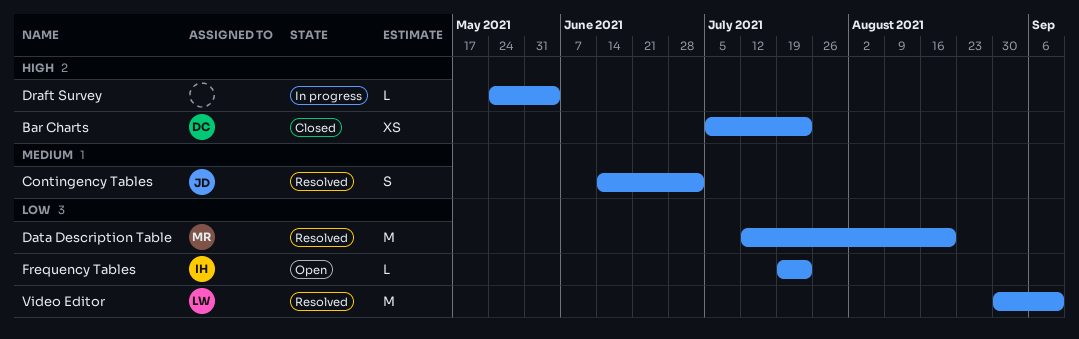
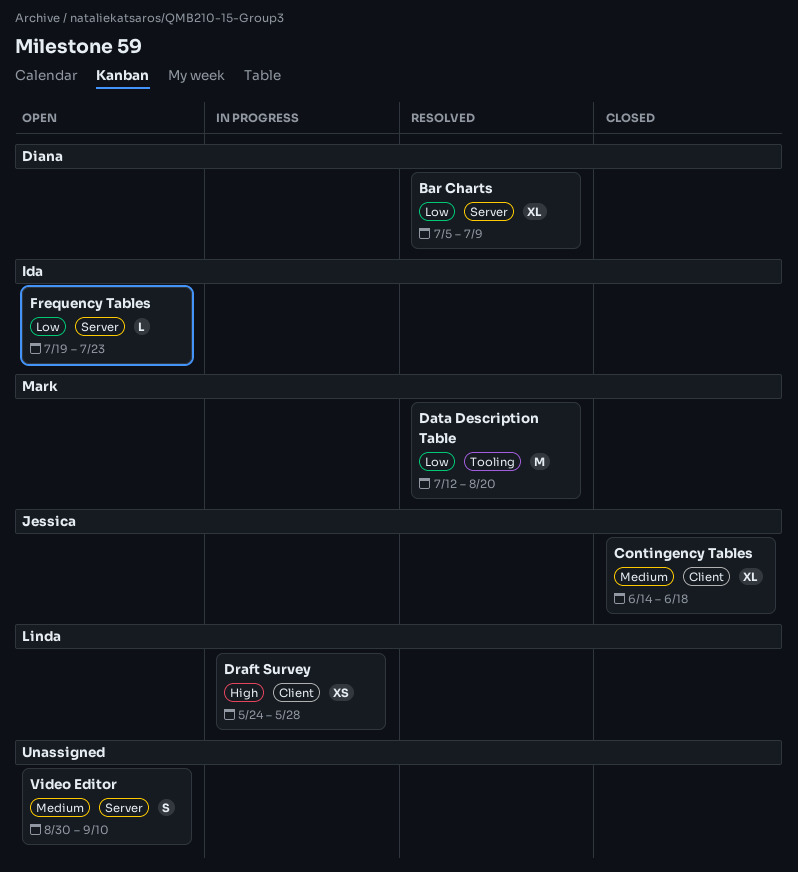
Bar Charts, status: Closed -> Resolved
Bar Charts, priority: High -> Low
Bar Charts, estimate: XS -> XL
Bar Charts, due: Jul 23 -> Jul 9
Contingency Tables, status: Resolved -> Closed
Contingency Tables, estimate: S -> XL
Contingency Tables, due: Jul 2 -> Jun 18
Draft Survey, owner: none -> Linda
Draft Survey, estimate: L -> XS
Draft Survey, due: Jun 4 -> May 28
Video Editor, status: Resolved -> Open
Video Editor, owner: Linda -> none
Video Editor, priority: Low -> Medium
Video Editor, estimate: M -> S

